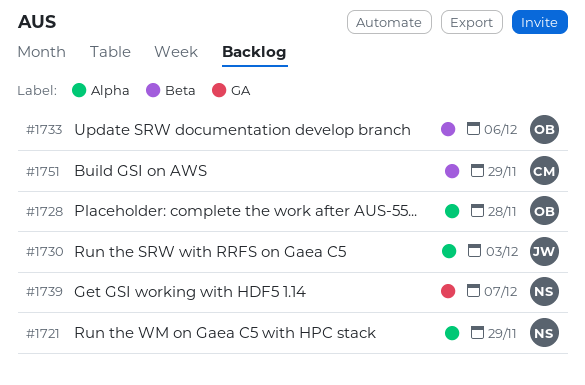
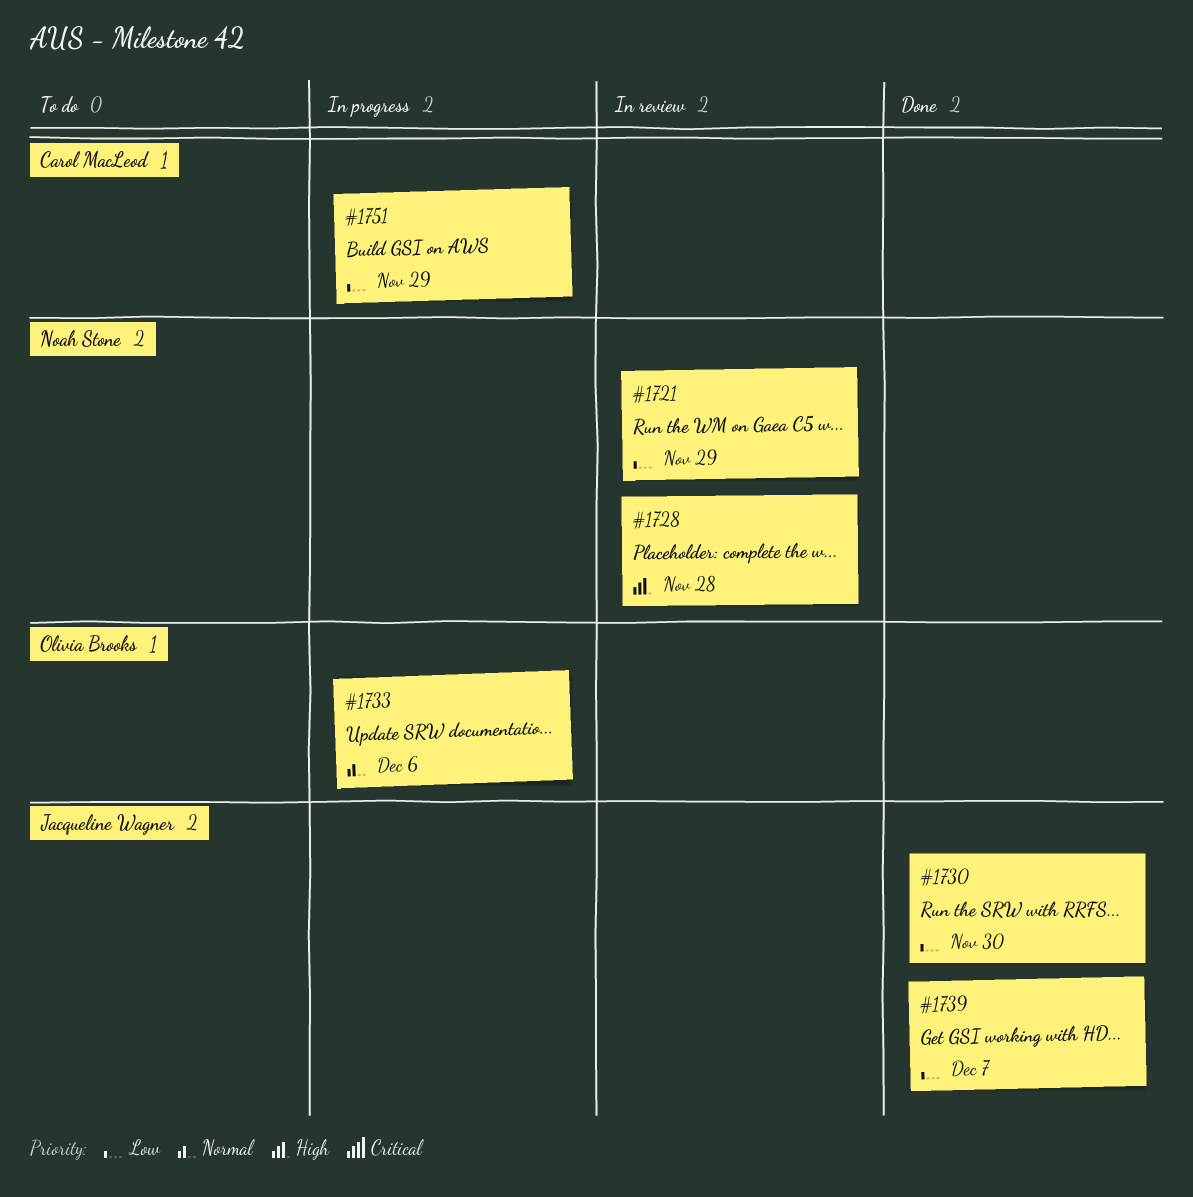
#1728, owner: Olivia Brooks -> Noah Stone
#1730, due: Dec 3 -> Nov 30
#1739, owner: Noah Stone -> Jacqueline Wagner

